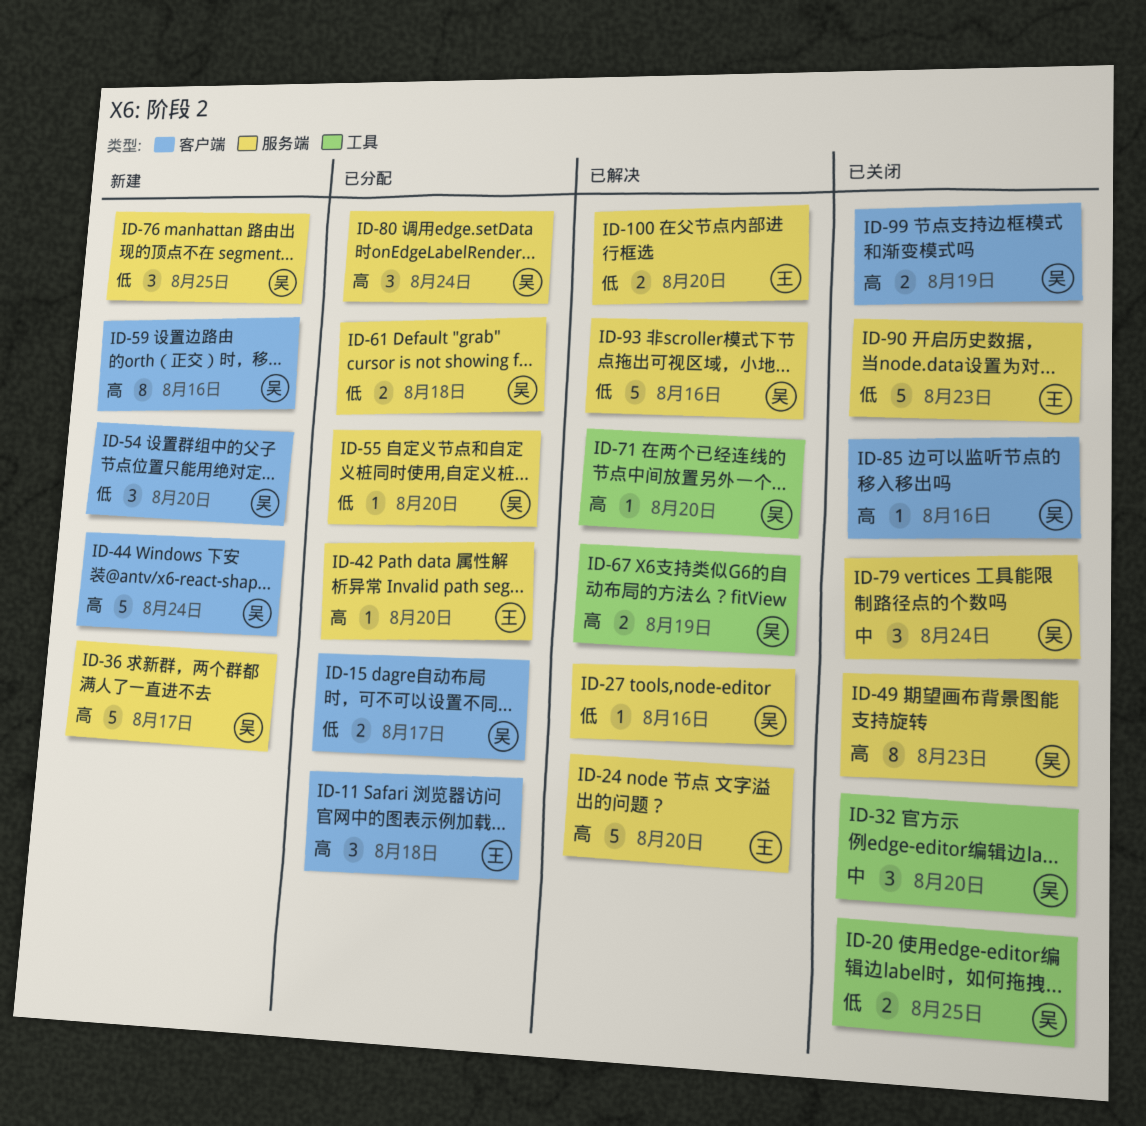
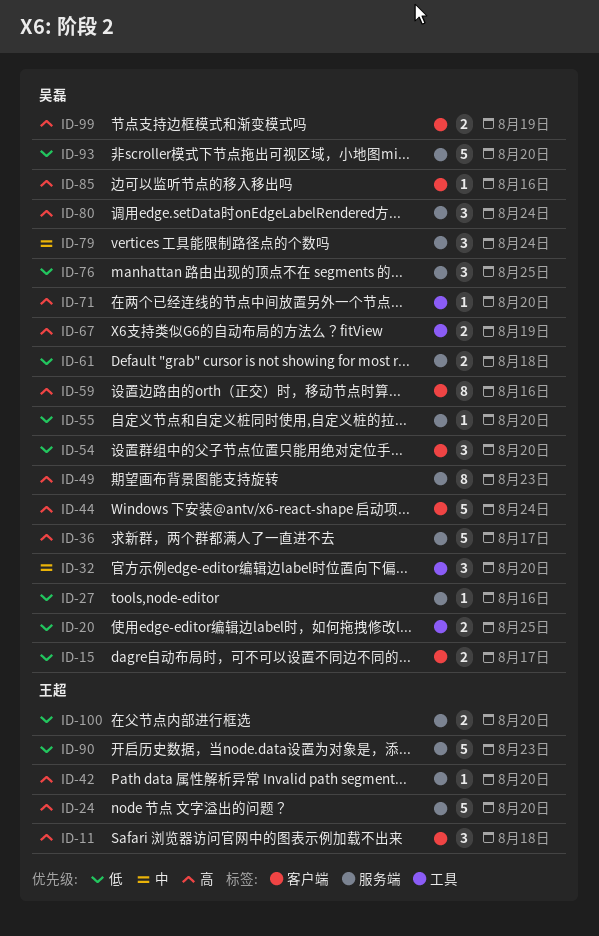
ID-93, due: Aug 16 -> Aug 20

